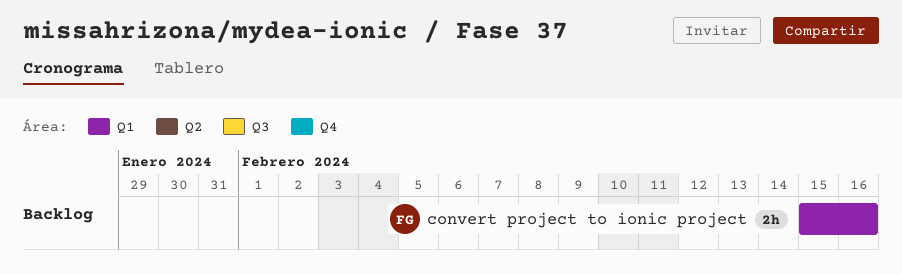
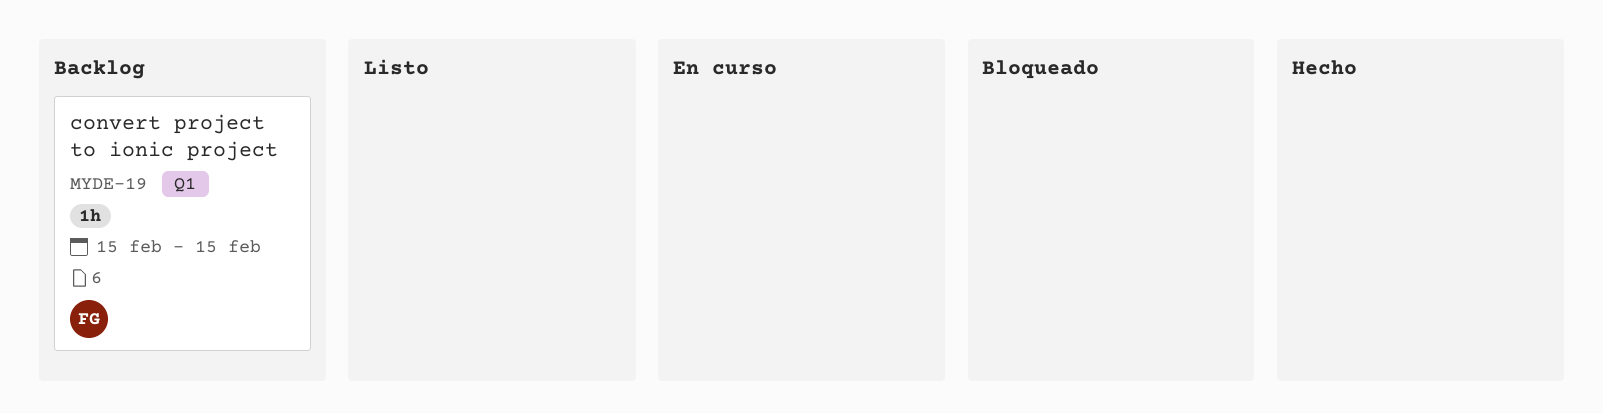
convert project to ionic project, estimate: 2h -> 1h
convert project to ionic project, due: Feb 16 -> Feb 15

